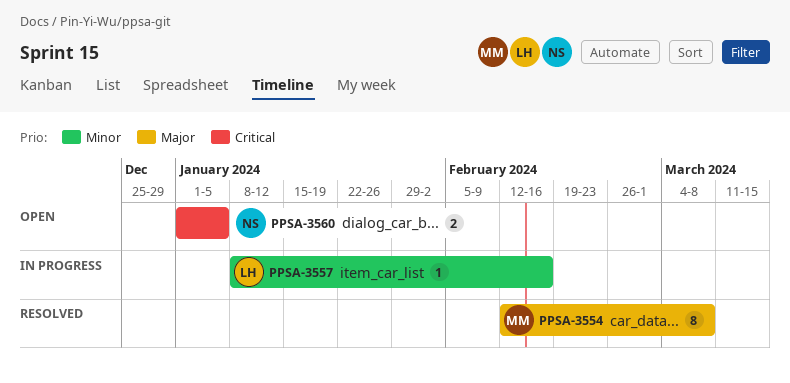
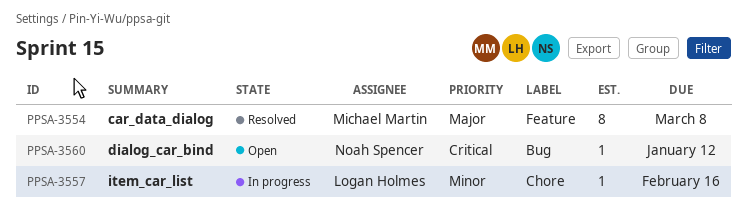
PPSA-3560, estimate: 2 -> 1
PPSA-3560, due: Jan 5 -> Jan 12

